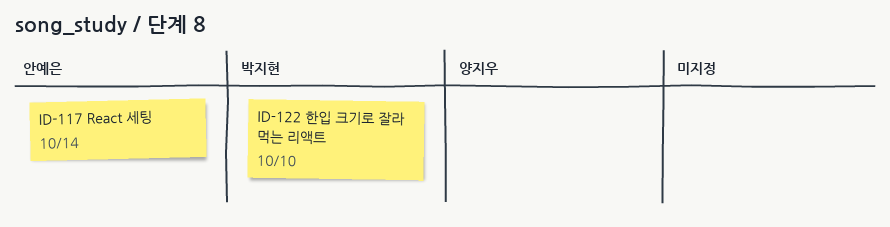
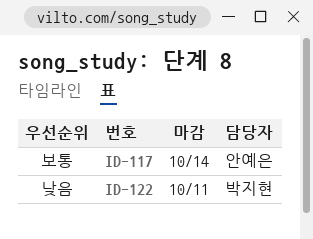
ID-122, due: Oct 10 -> Oct 11

